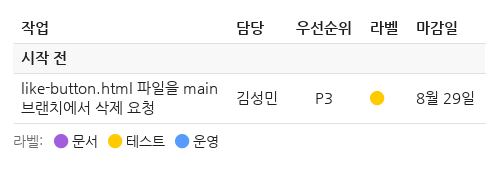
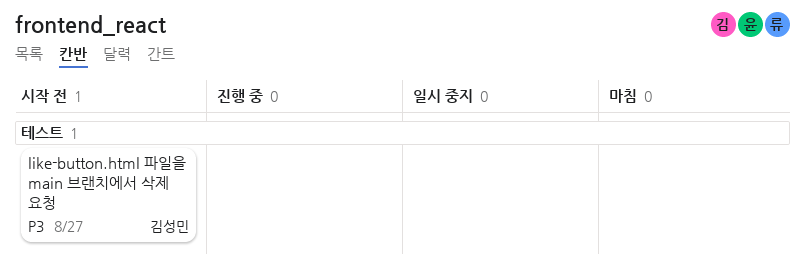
like-button.html 파일을 main 브랜치에서 삭제 요청, due: Aug 29 -> Aug 27

